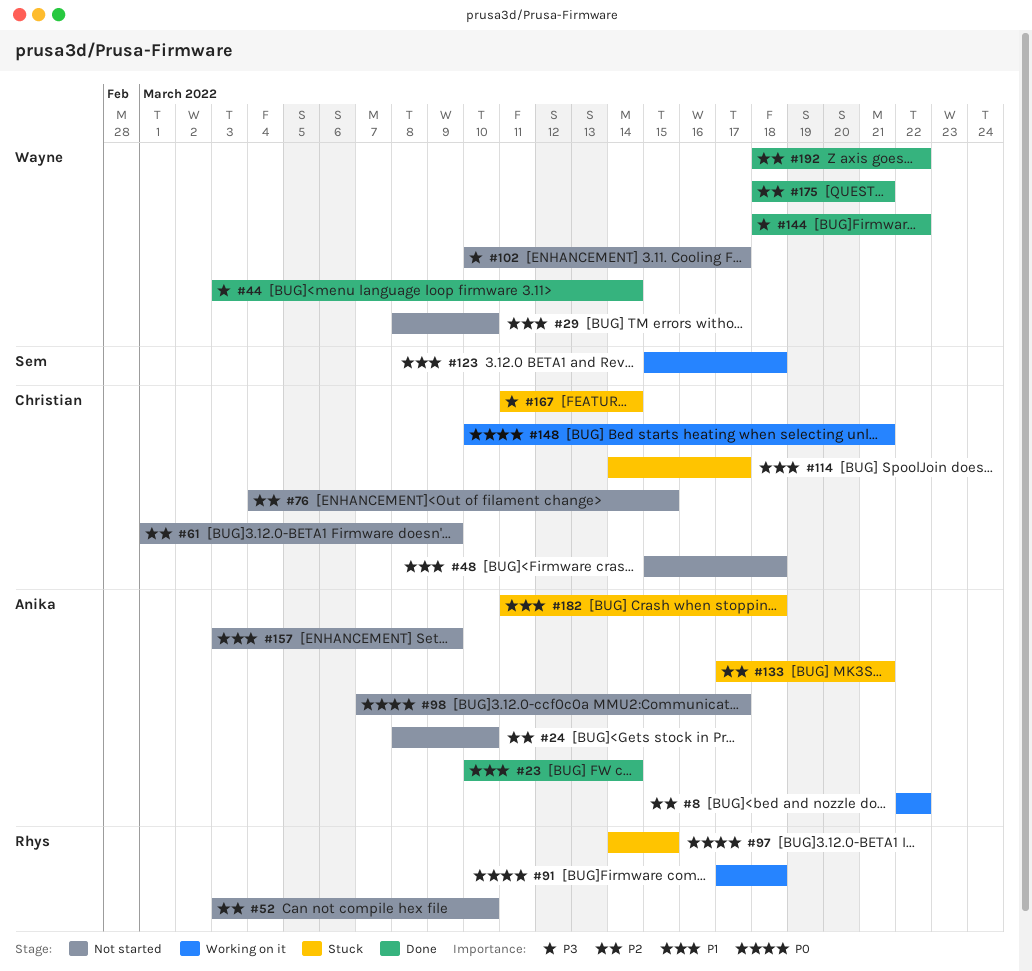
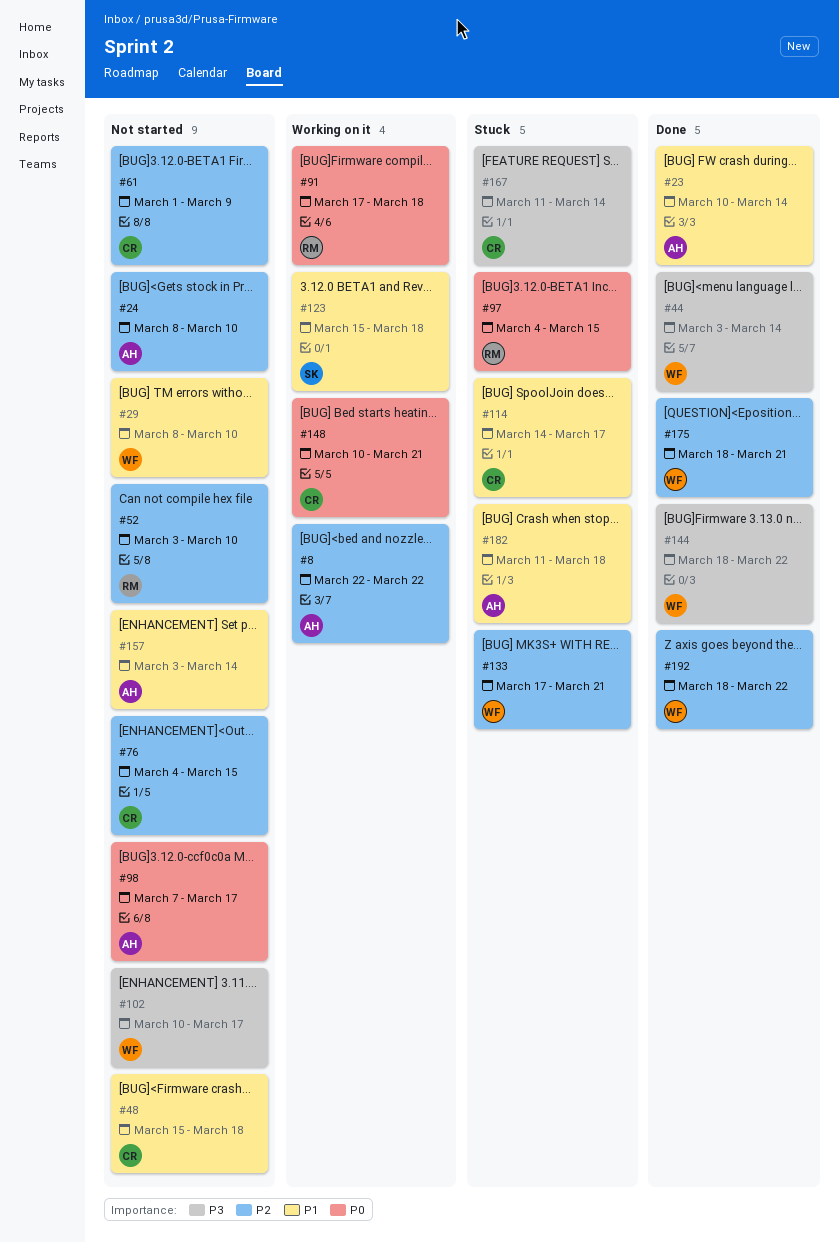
#97, start: Mar 14 -> Mar 4
#133, owner: Anika -> Wayne
#157, due: Mar 9 -> Mar 14

